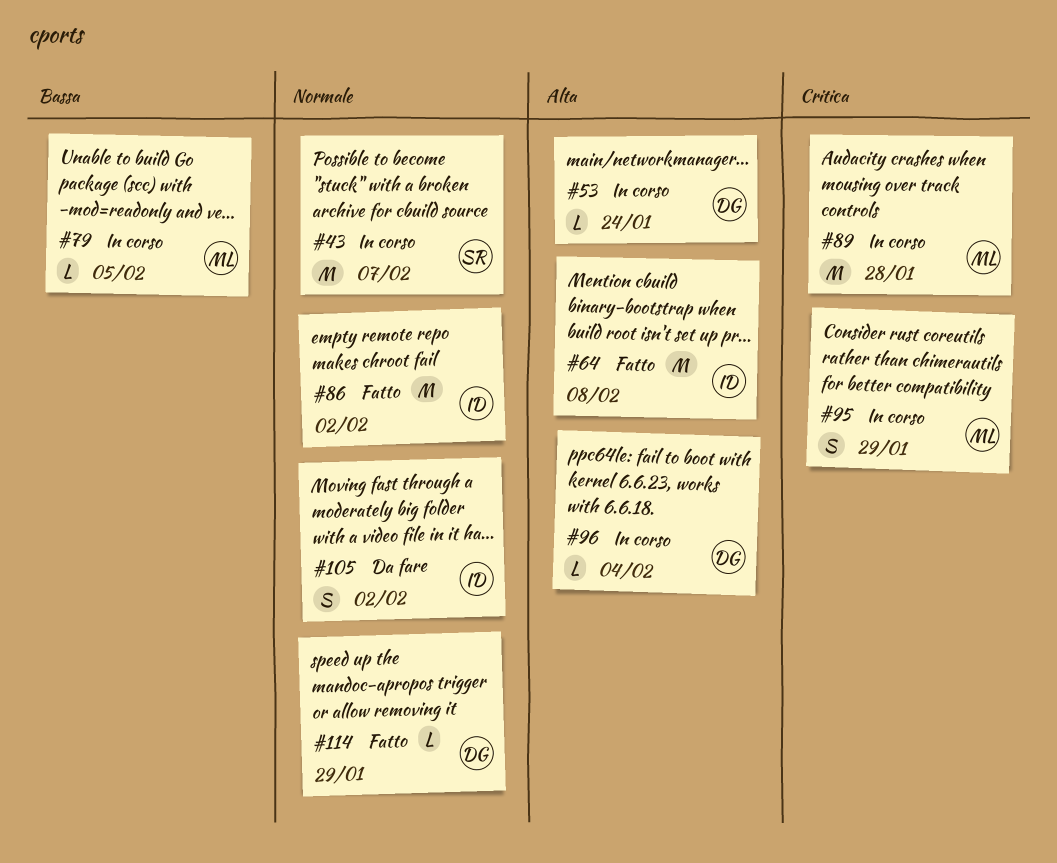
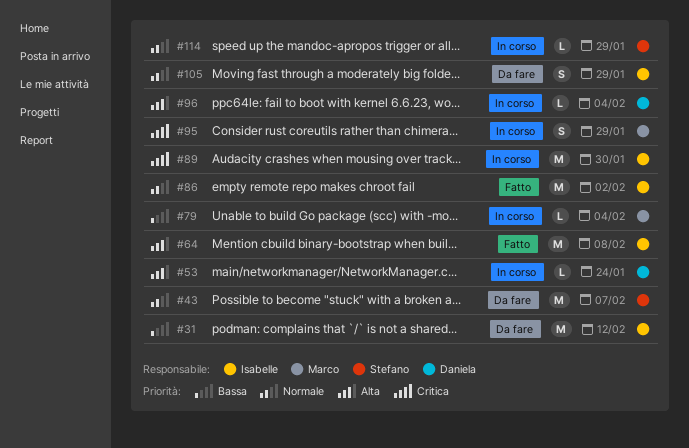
#31: none -> present
#43, status: In corso -> Da fare
#79, due: Feb 5 -> Feb 4
#89, owner: Marco -> Isabelle
#89, due: Jan 28 -> Jan 30
#105, due: Feb 2 -> Jan 29
#114, status: Fatto -> In corso
#114, owner: Daniela -> Stefano

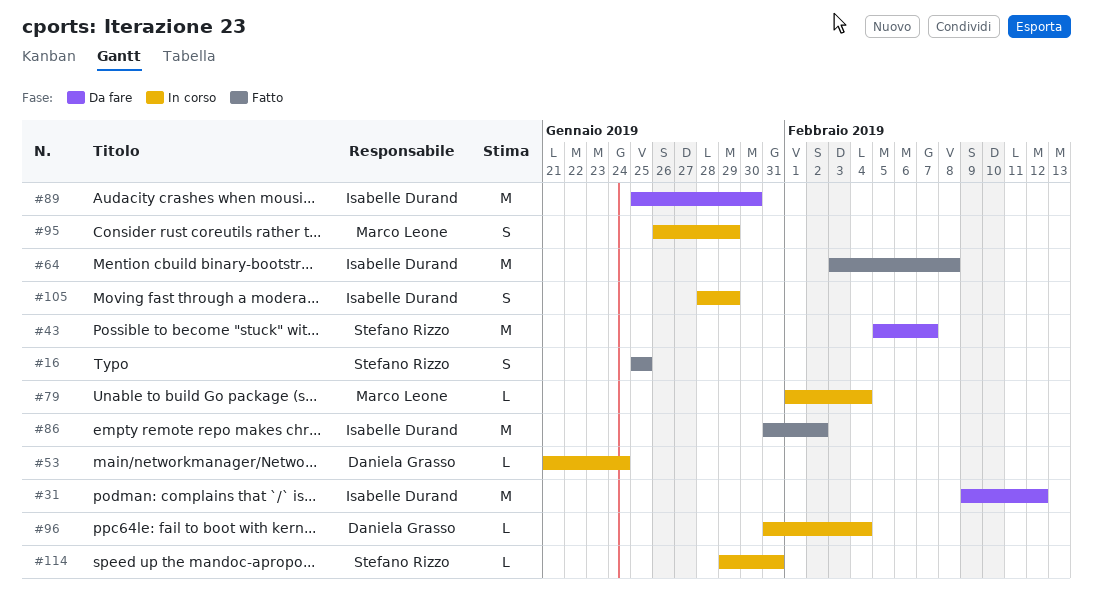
#16: none -> present
#89, status: In corso -> Da fare
#105, status: Da fare -> In corso
#114, due: Jan 29 -> Jan 31

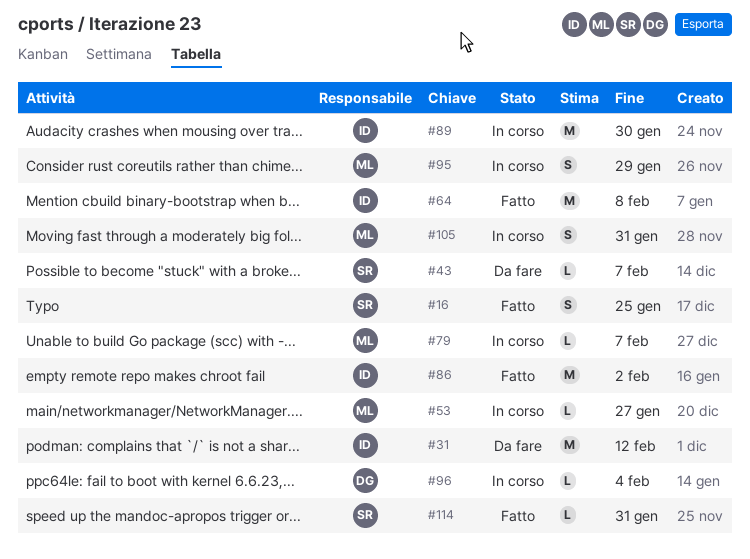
#43, estimate: M -> L
#53, owner: Daniela Grasso -> Marco Leone
#53, due: Jan 24 -> Jan 27
#79, due: Feb 4 -> Feb 7
#89, status: Da fare -> In corso
#105, owner: Isabelle Durand -> Marco Leone
#105, due: Jan 29 -> Jan 31
#114, status: In corso -> Fatto

